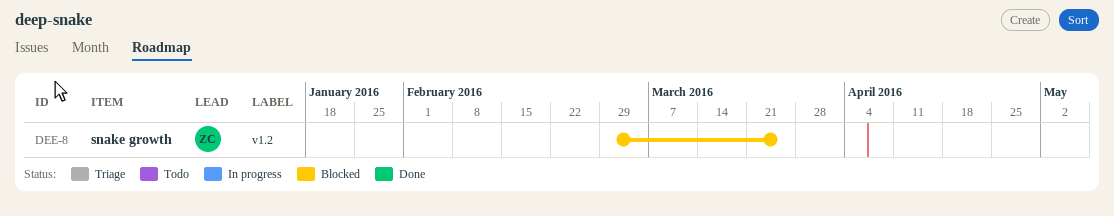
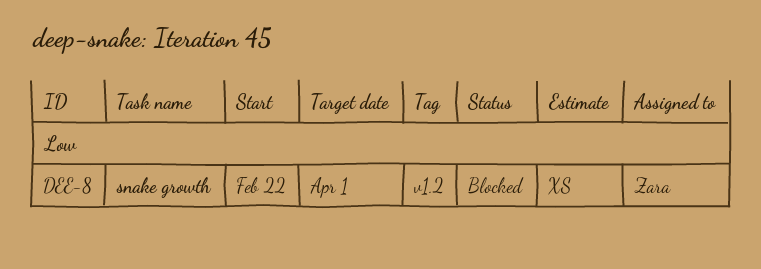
DEE-8, start: Feb 29 -> Feb 22
DEE-8, due: Mar 25 -> Apr 1

